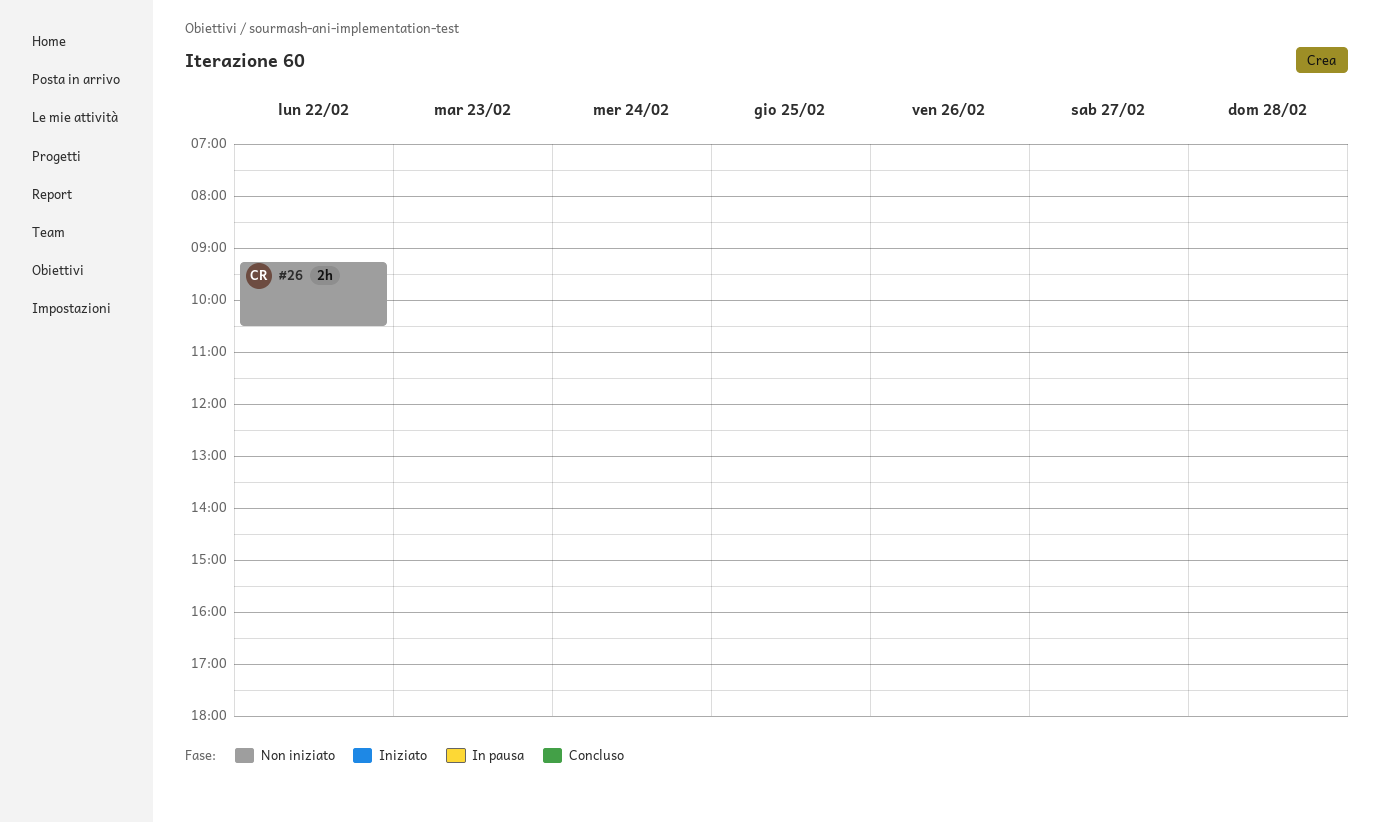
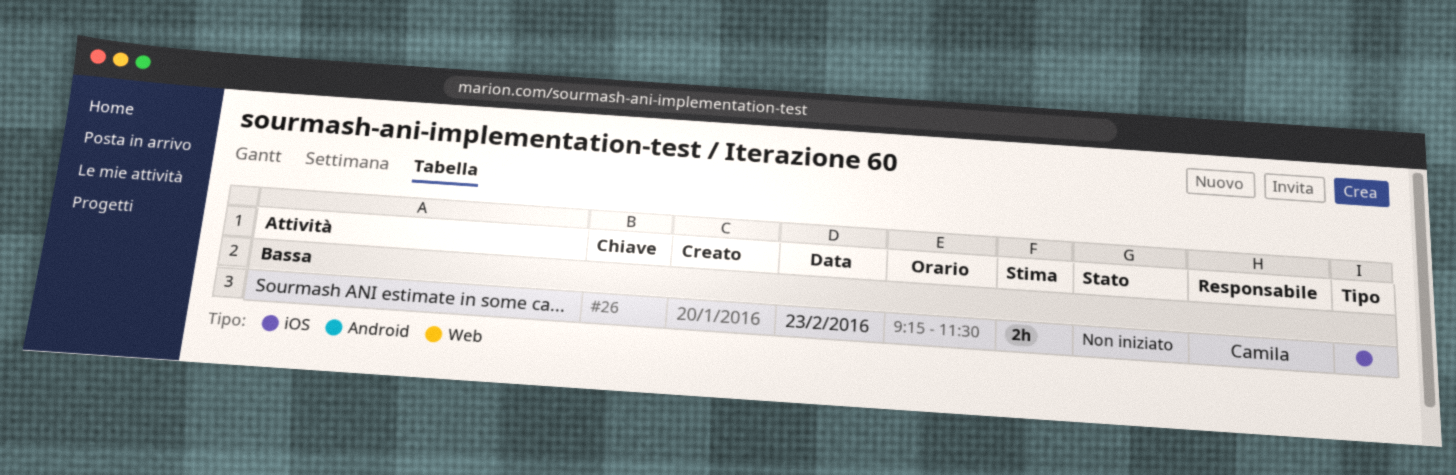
#26, day: Feb 22 -> Feb 23
#26, ends: 10:30 -> 11:30

